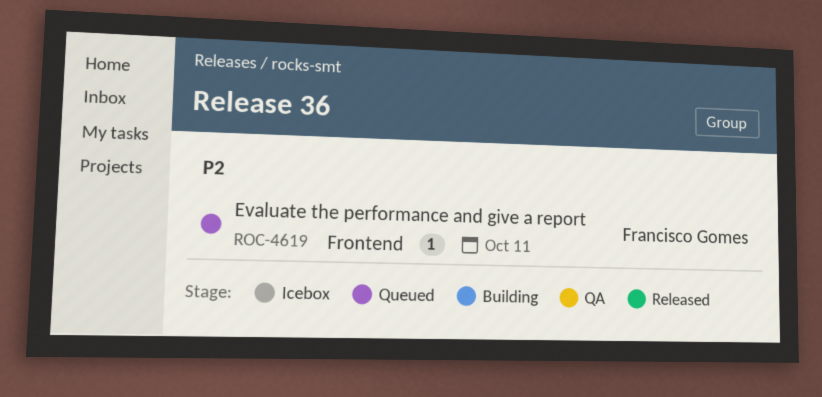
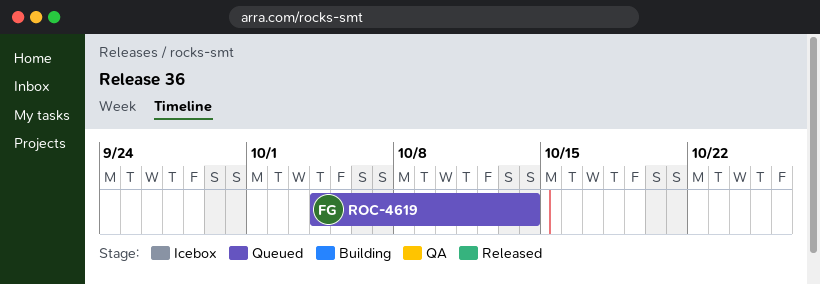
ROC-4619, due: Oct 11 -> Oct 14

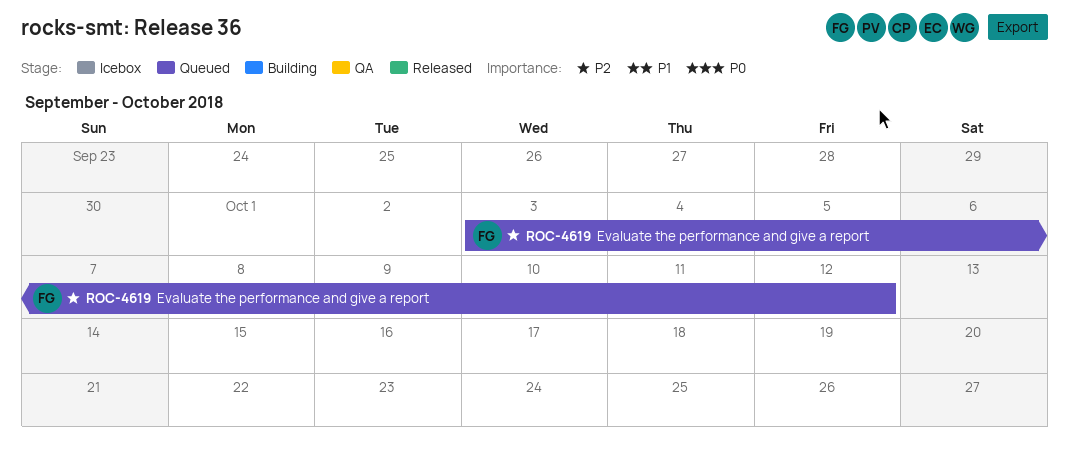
ROC-4619, start: Oct 4 -> Oct 3
ROC-4619, due: Oct 14 -> Oct 12

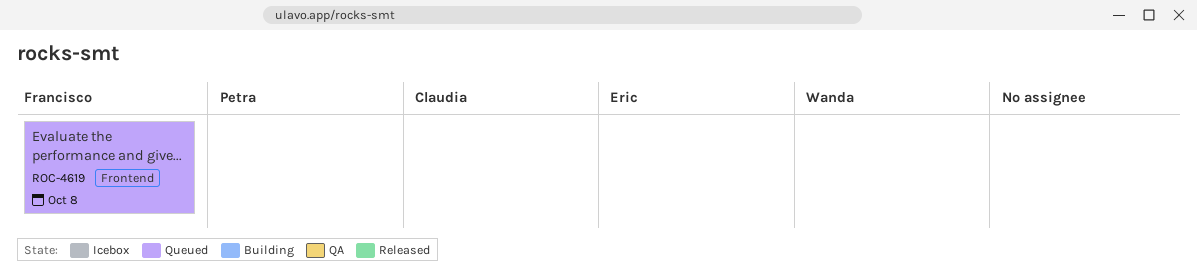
ROC-4619, due: Oct 12 -> Oct 8

